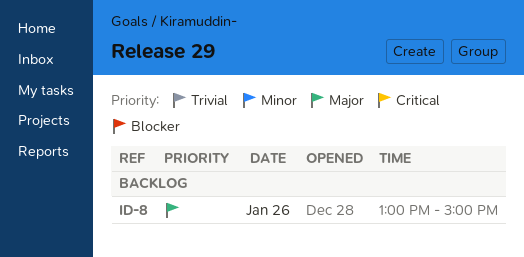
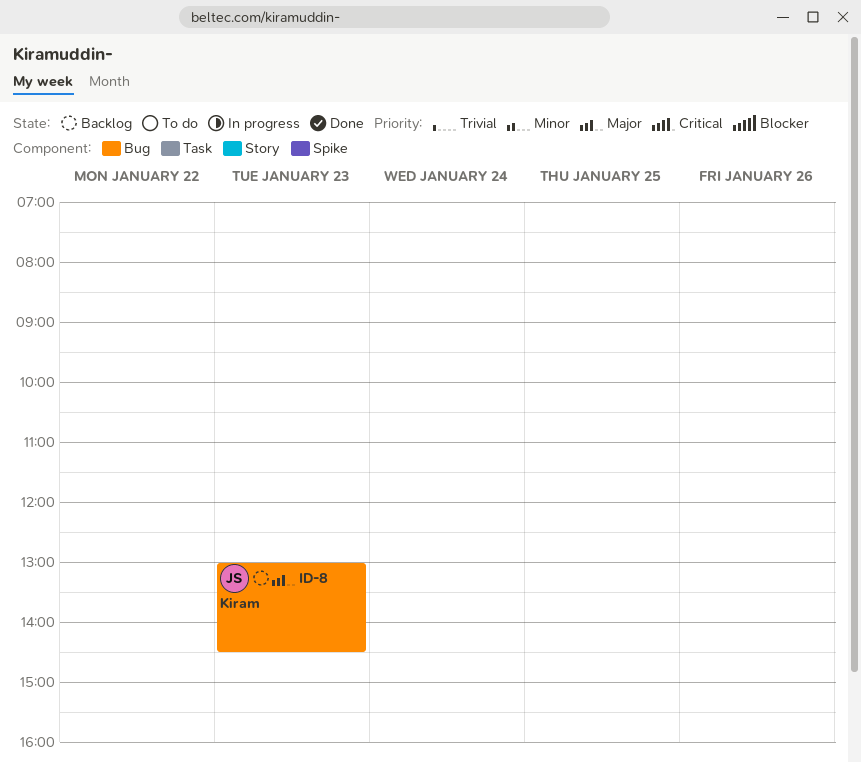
ID-8, day: Jan 26 -> Jan 23
ID-8, ends: 15:00 -> 14:30

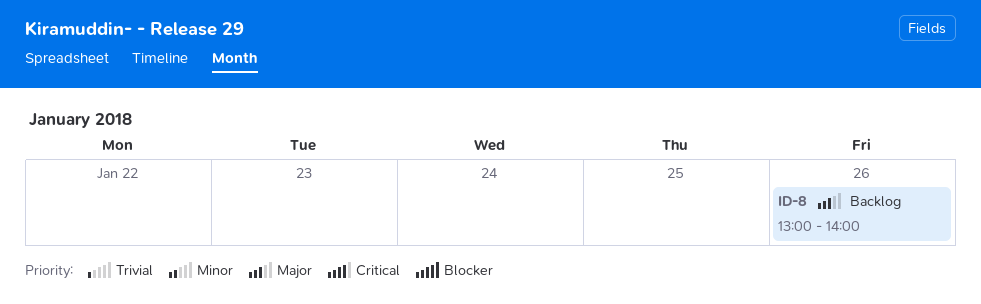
ID-8, day: Jan 23 -> Jan 26
ID-8, ends: 14:30 -> 14:00

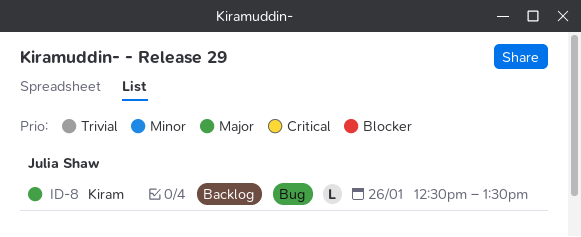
ID-8, begins: 13:00 -> 12:30
ID-8, ends: 14:00 -> 13:30

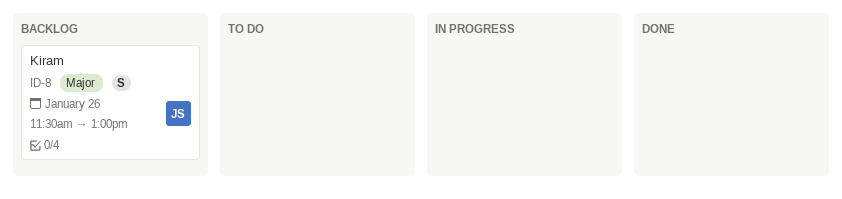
ID-8, estimate: L -> S
ID-8, begins: 12:30 -> 11:30
ID-8, ends: 13:30 -> 13:00

